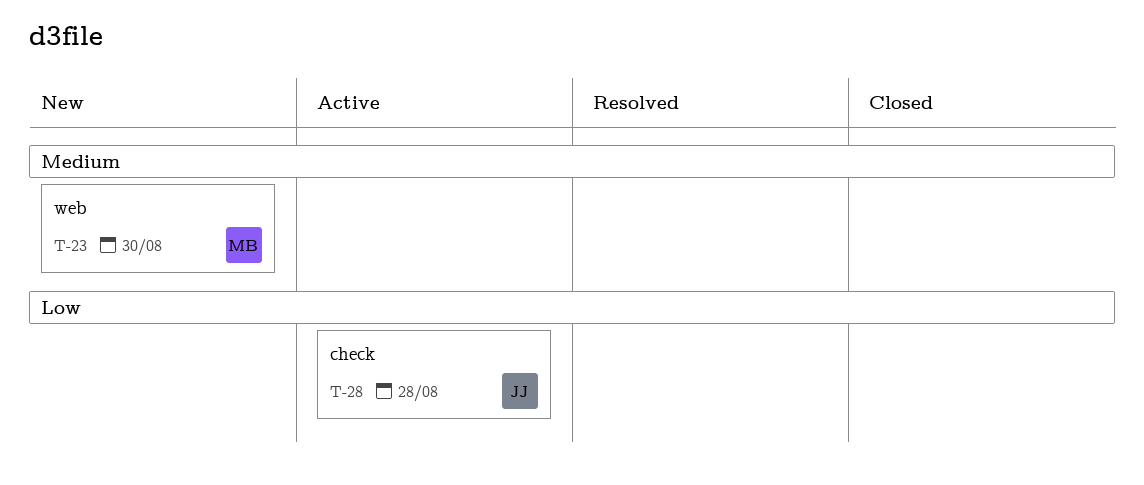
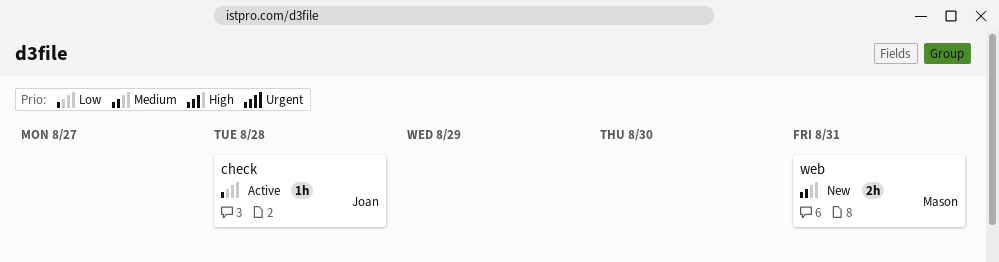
web, due: Aug 30 -> Aug 31

